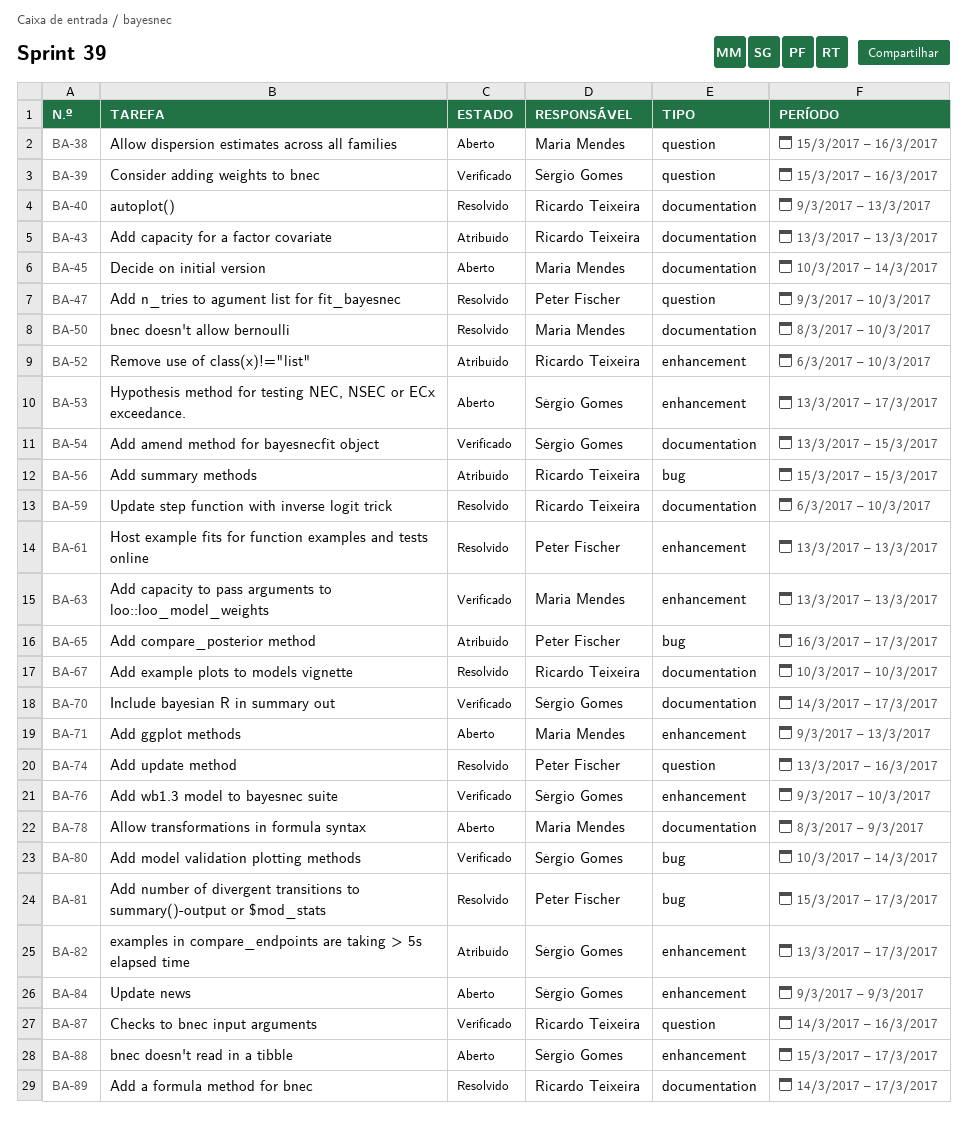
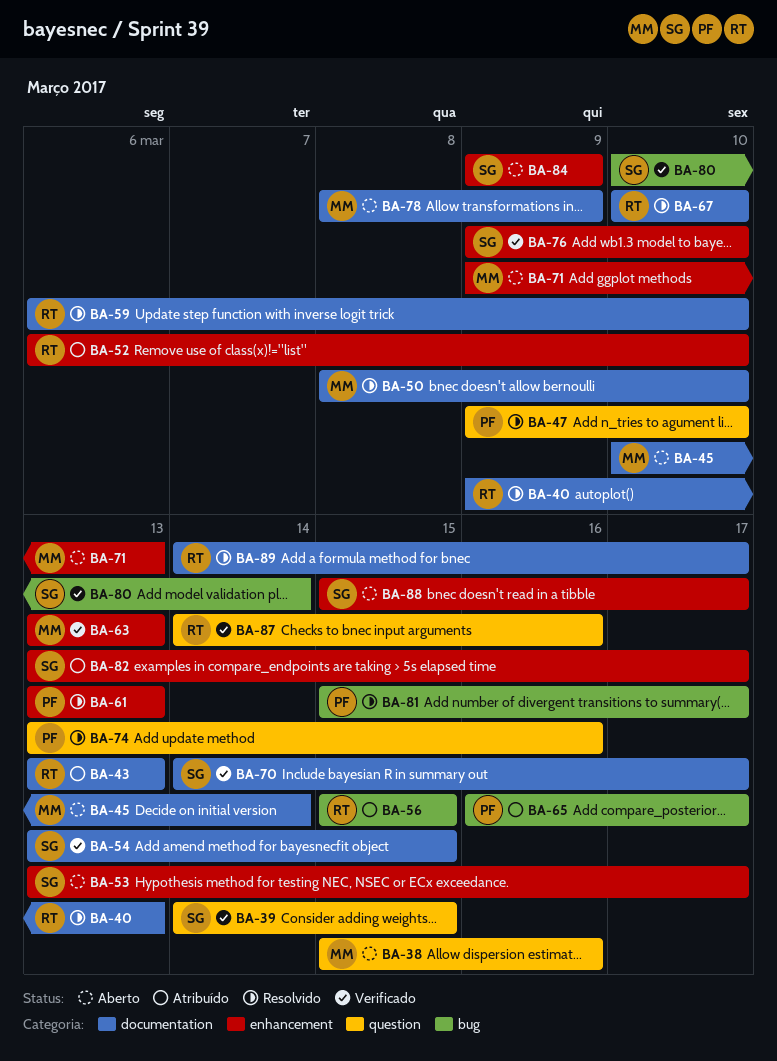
BA-39, start: Mar 15 -> Mar 14
BA-39, due: Mar 16 -> Mar 15

